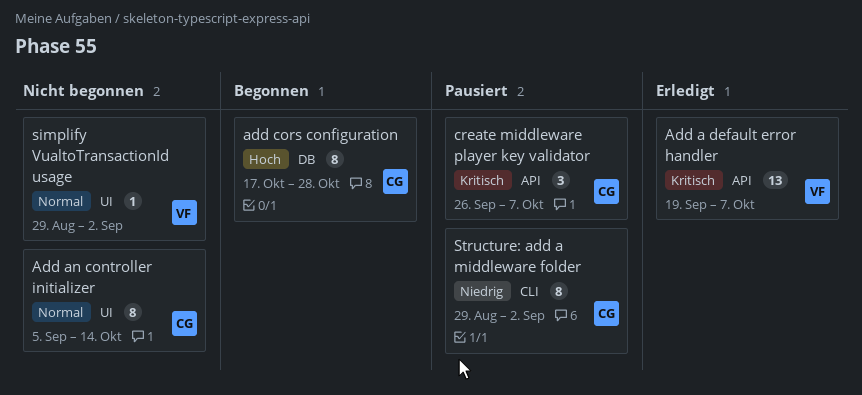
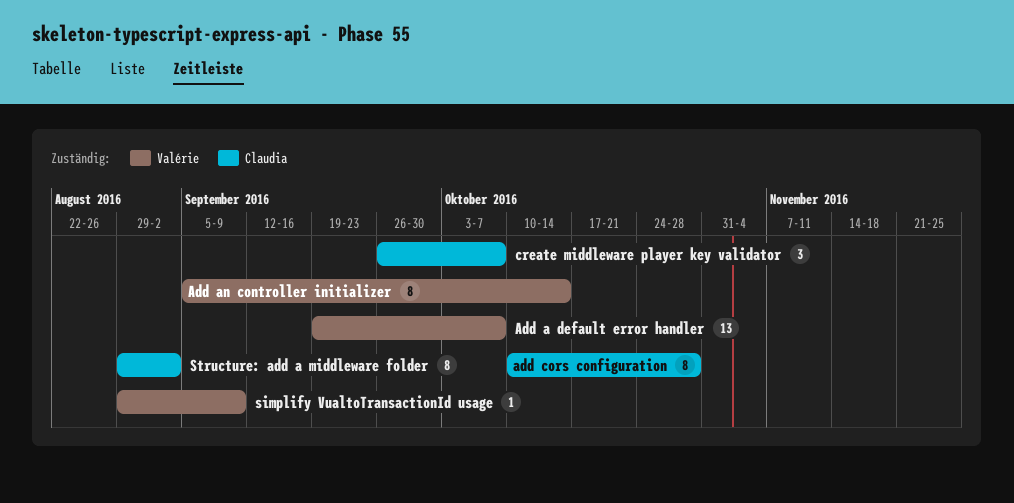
Add an controller initializer, owner: Claudia -> Valérie
add cors configuration, start: Oct 17 -> Oct 10
simplify VualtoTransactionId usage, due: Sep 2 -> Sep 9

